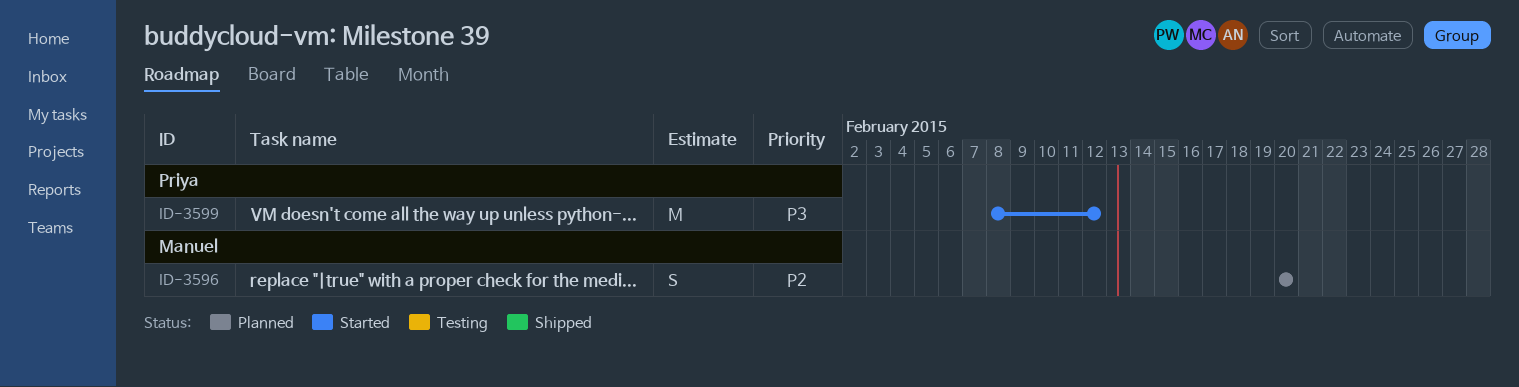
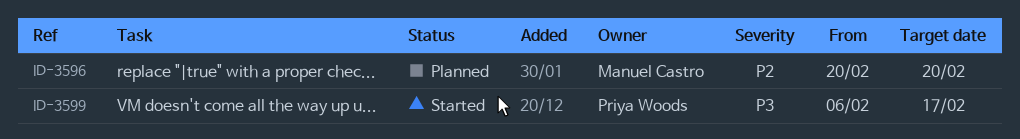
ID-3599, start: Feb 8 -> Feb 6
ID-3599, due: Feb 12 -> Feb 17

